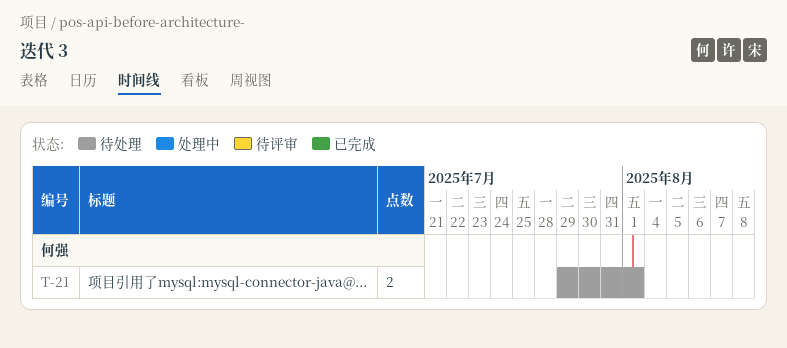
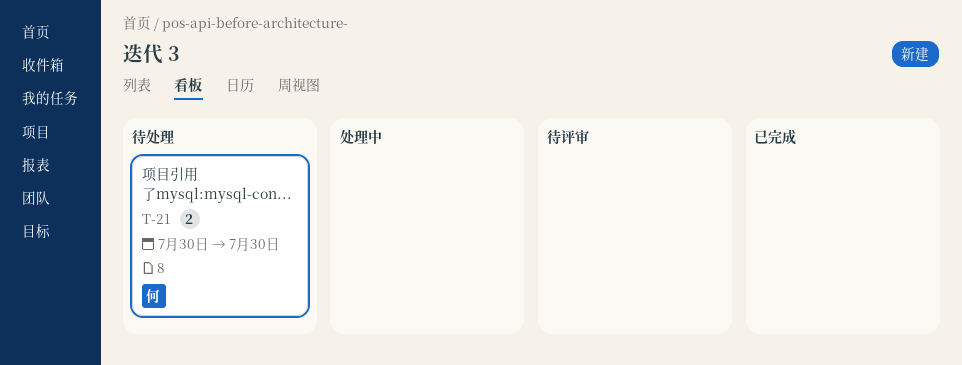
T-21, start: Jul 29 -> Jul 30
T-21, due: Aug 1 -> Jul 30

